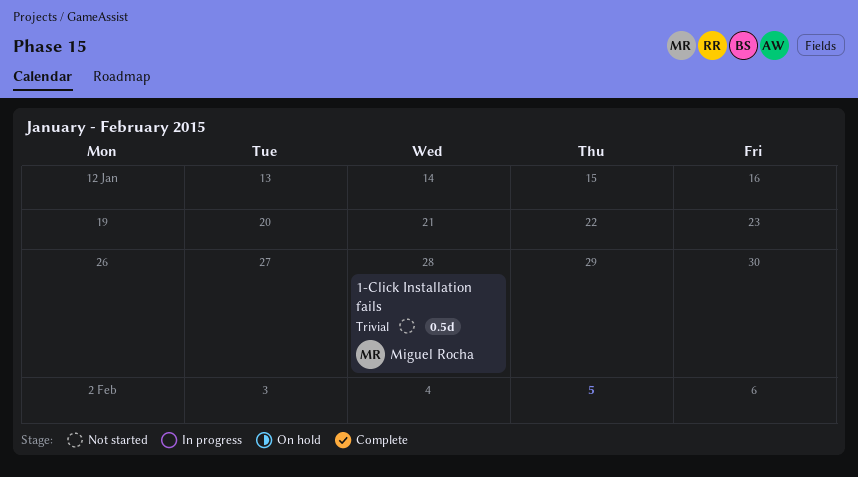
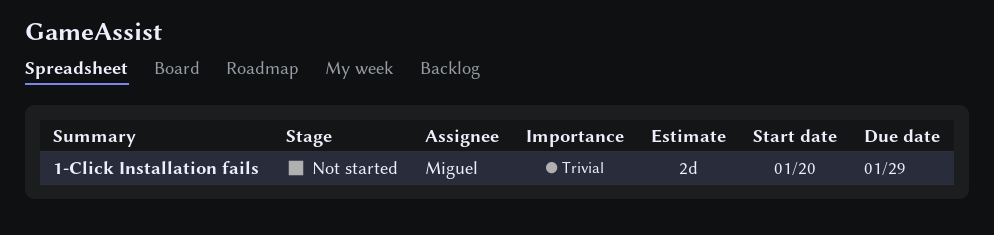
1-Click Installation fails, estimate: 0.5d -> 2d
1-Click Installation fails, due: Jan 28 -> Jan 29

